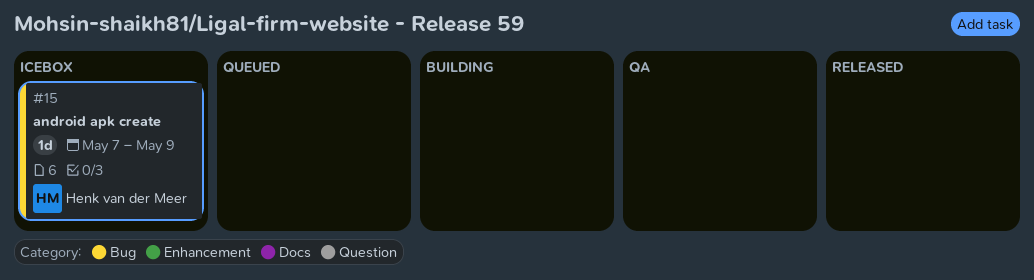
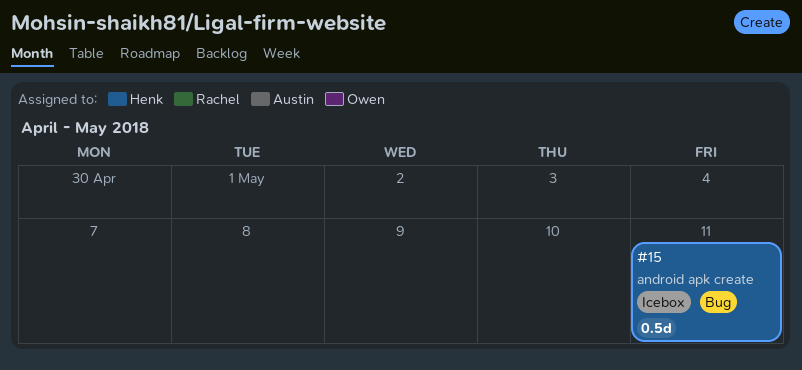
#15, estimate: 1d -> 0.5d
#15, due: May 9 -> May 11

